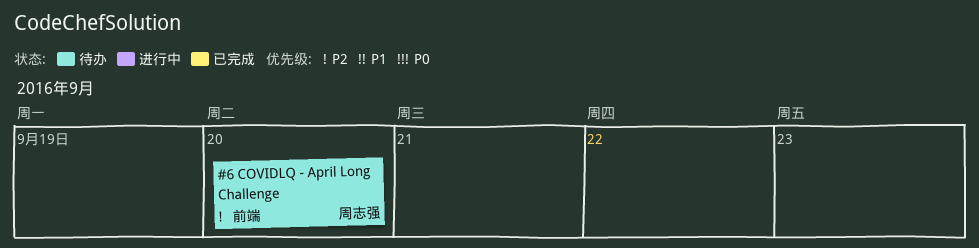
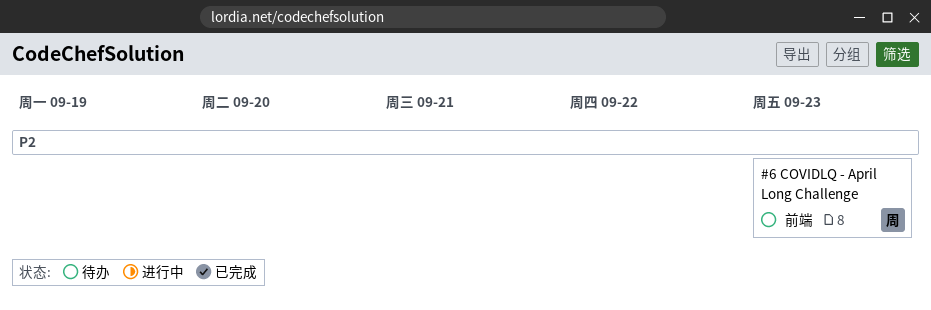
#6, due: Sep 20 -> Sep 23

